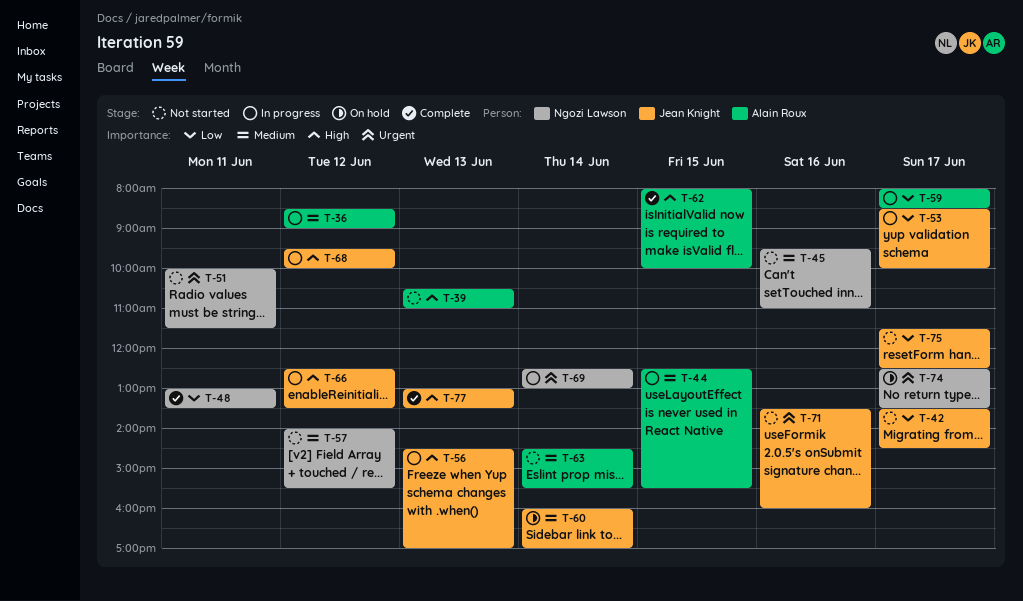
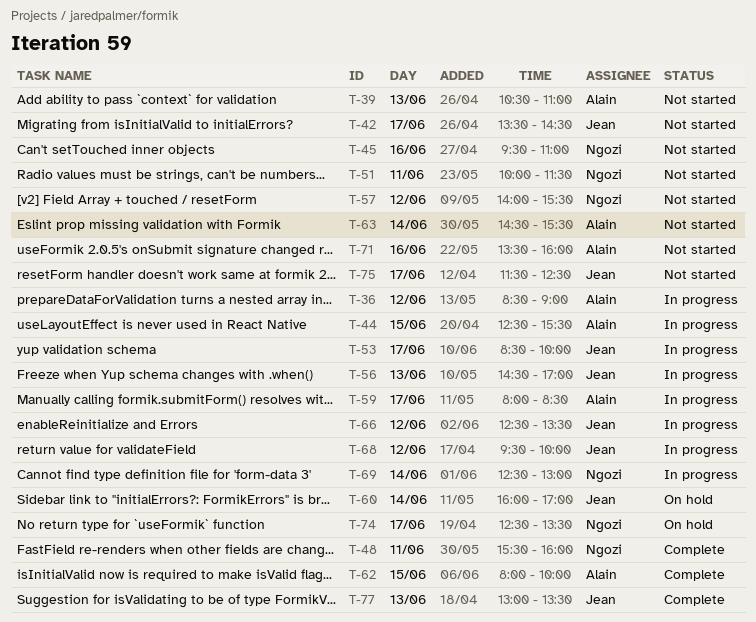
T-48, begins: 13:00 -> 15:30
T-48, ends: 13:30 -> 16:00
T-71, owner: Jean Knight -> Alain Roux

